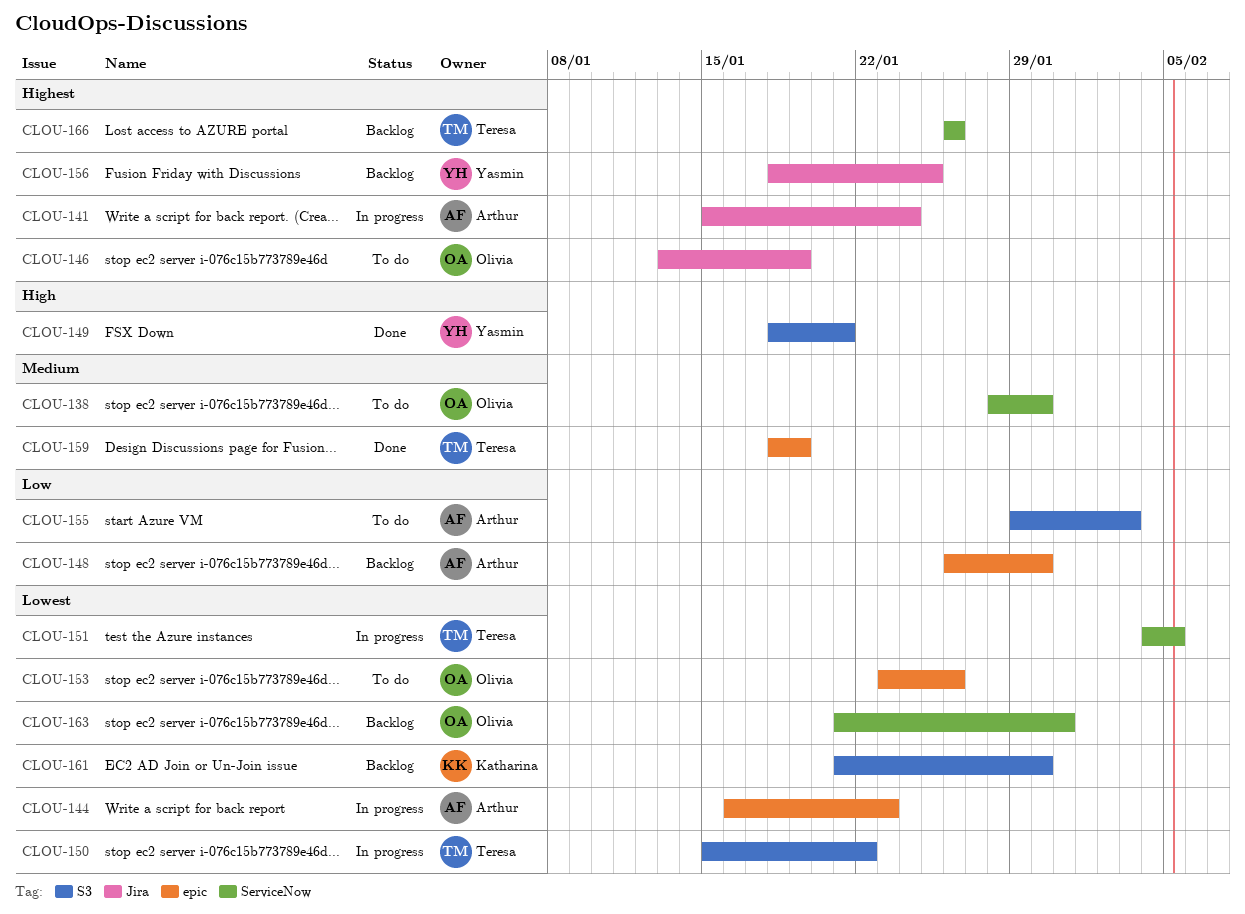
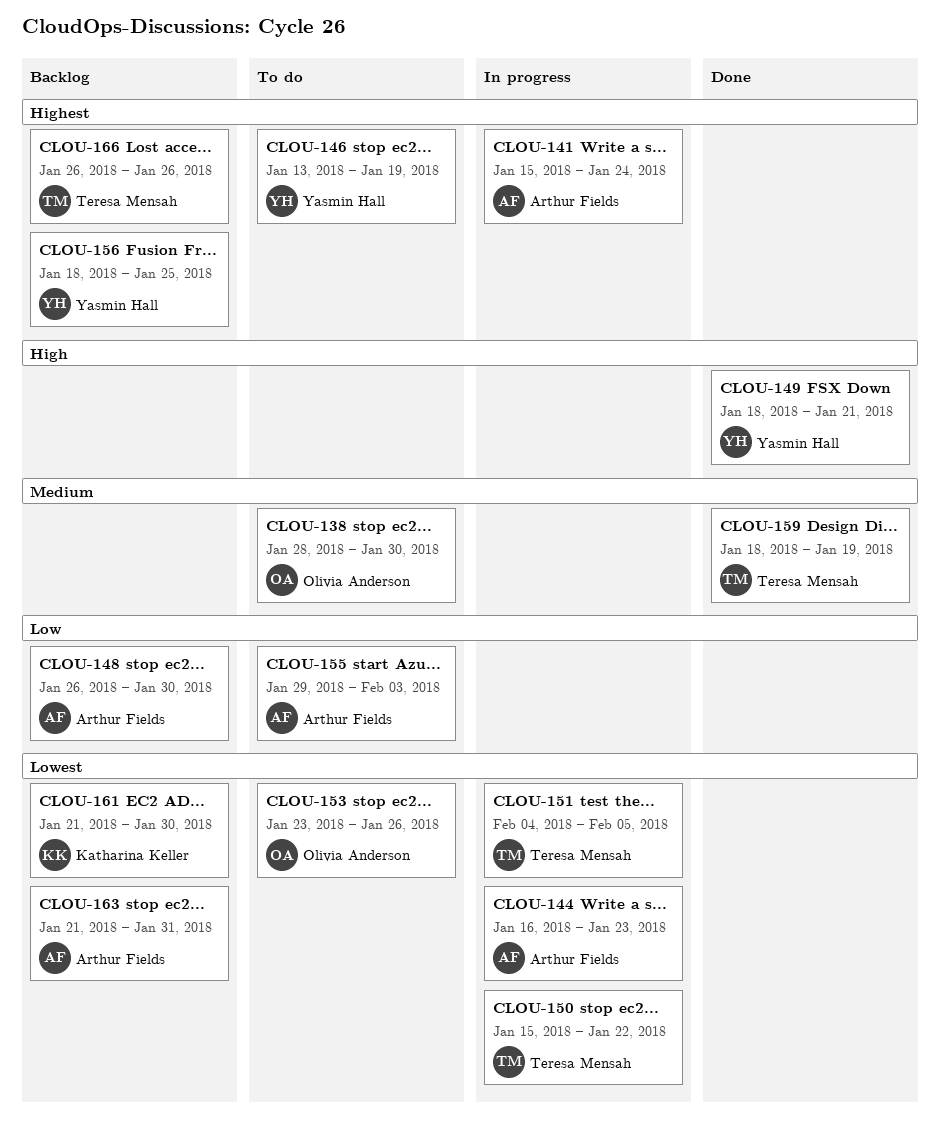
CLOU-146, owner: Olivia Anderson -> Yasmin Hall
CLOU-163, owner: Olivia Anderson -> Arthur Fields

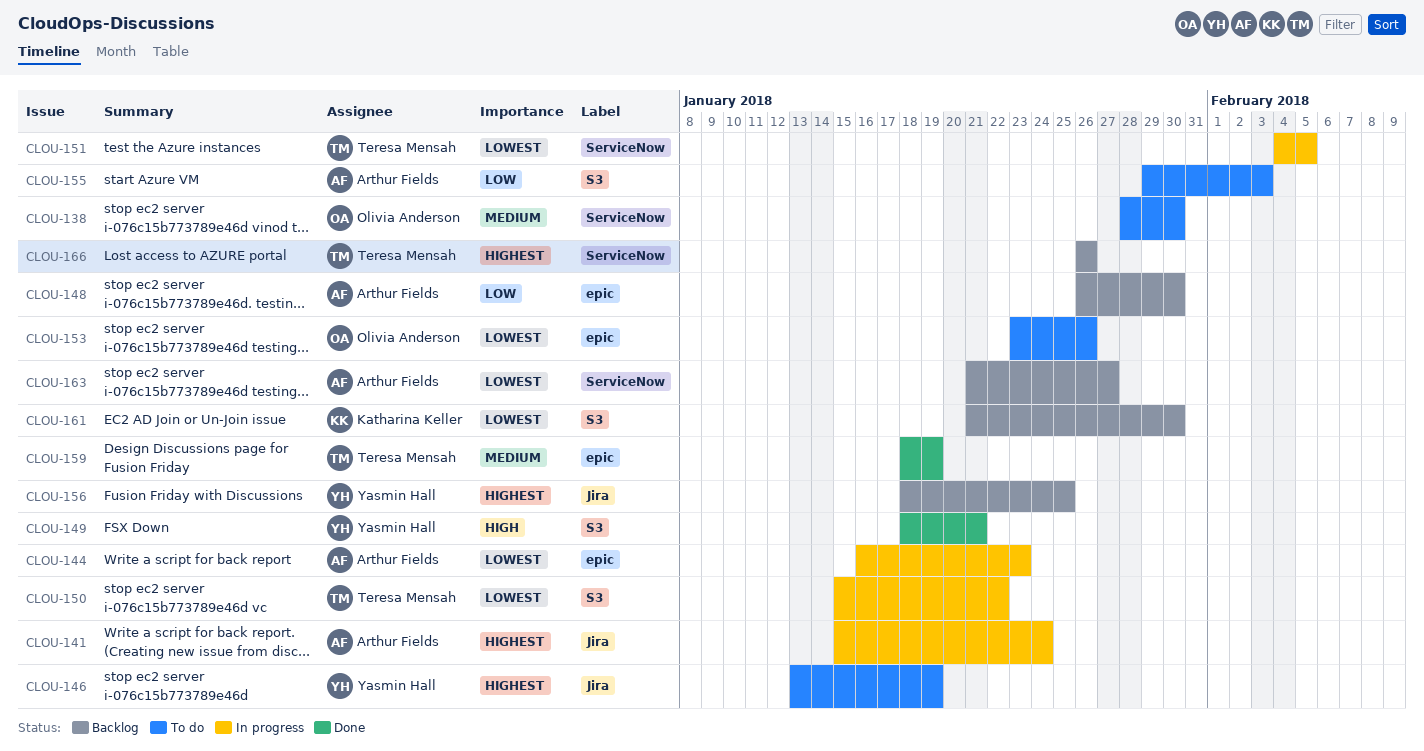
CLOU-163, due: Jan 31 -> Jan 27

